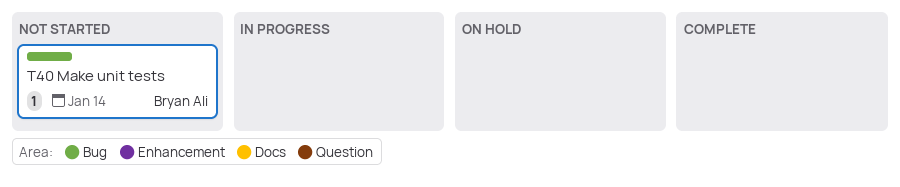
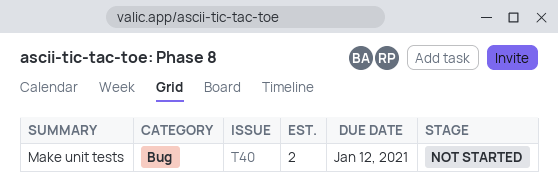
T40, estimate: 1 -> 2
T40, due: Jan 14 -> Jan 12

